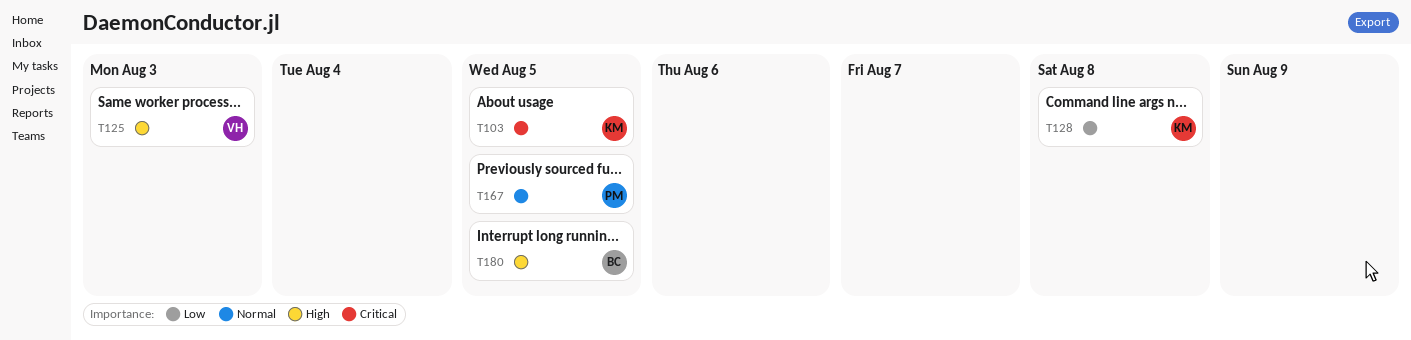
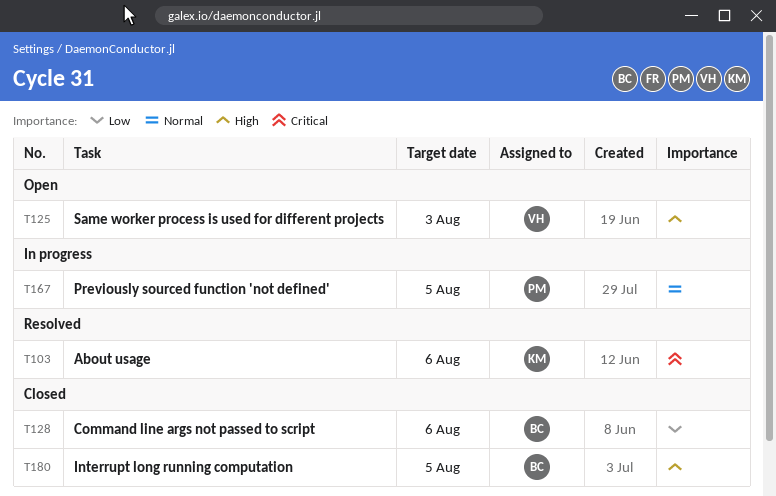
T103, due: Aug 5 -> Aug 6
T128, owner: KM -> BC
T128, due: Aug 8 -> Aug 6

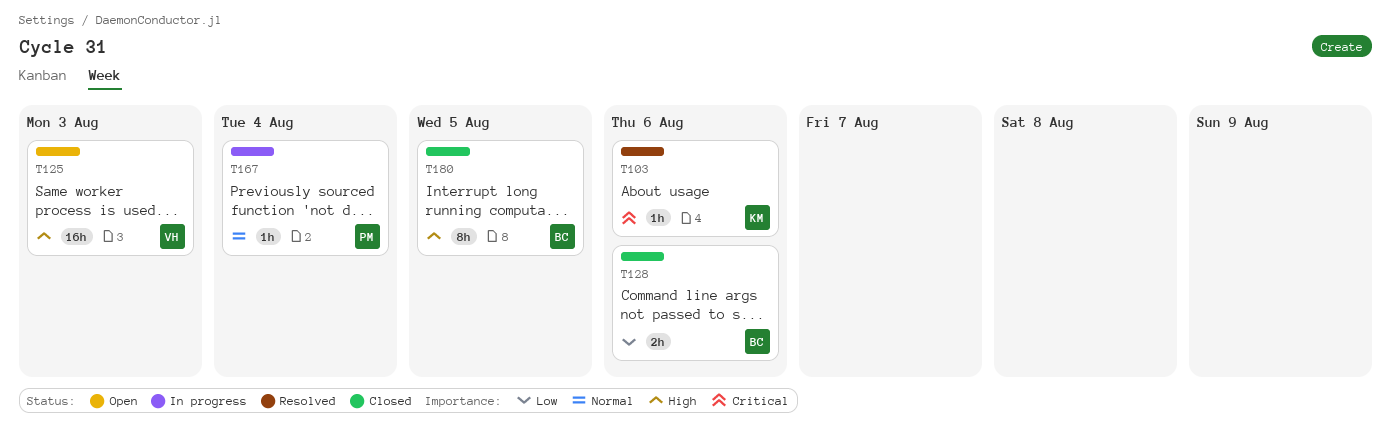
T167, due: Aug 5 -> Aug 4

